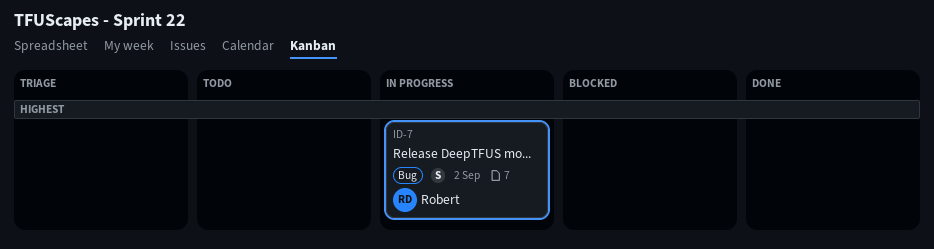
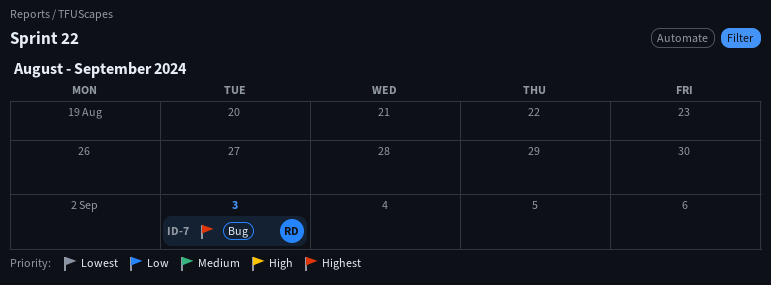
ID-7, due: Sep 2 -> Sep 3

